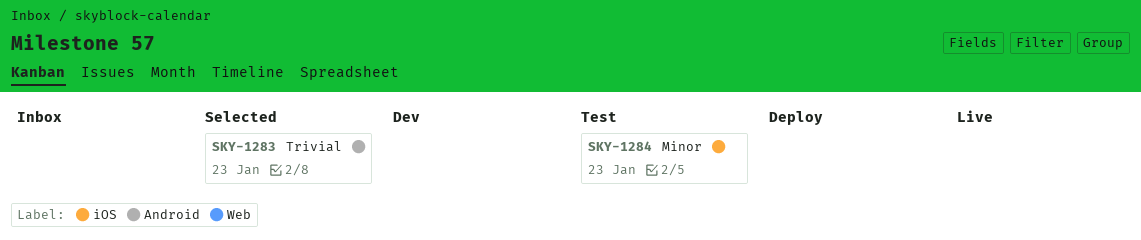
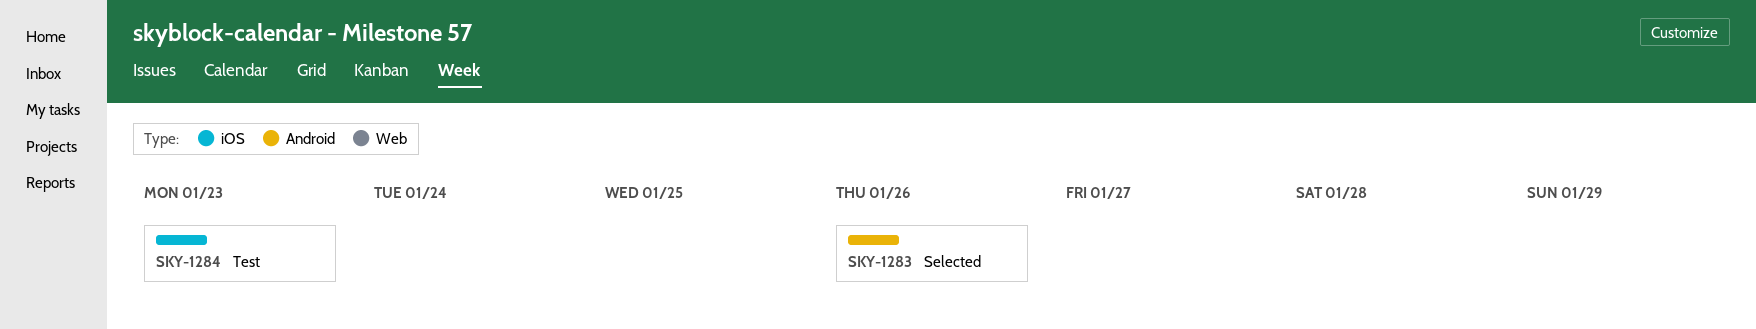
SKY-1283, due: Jan 23 -> Jan 26

